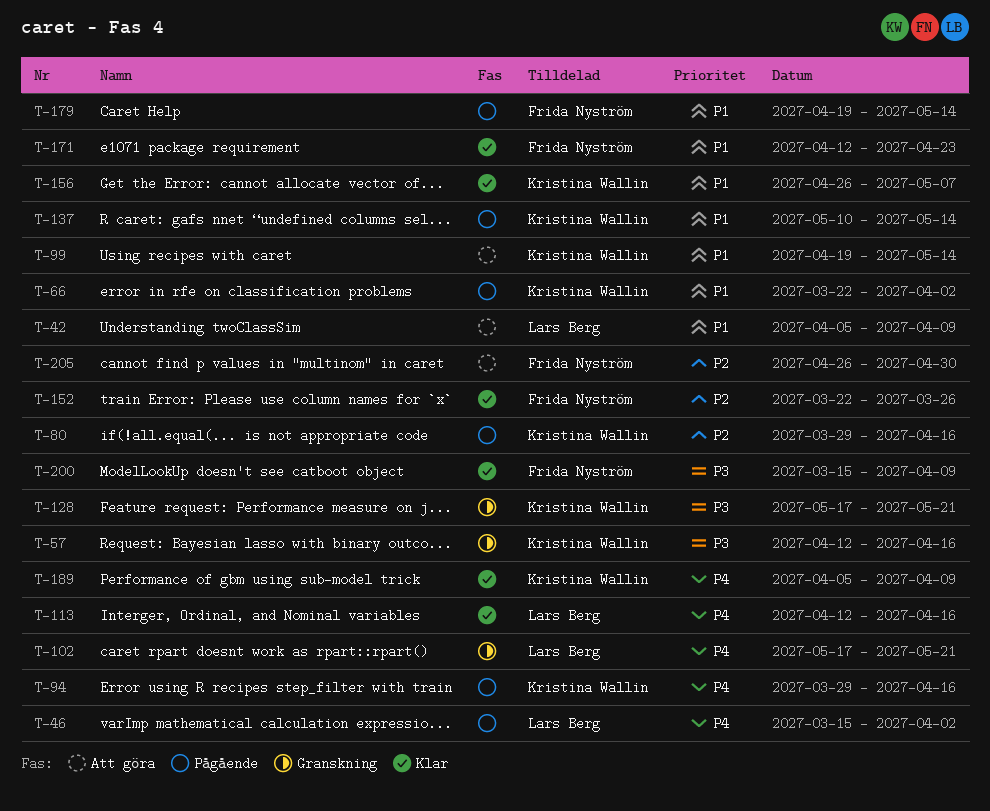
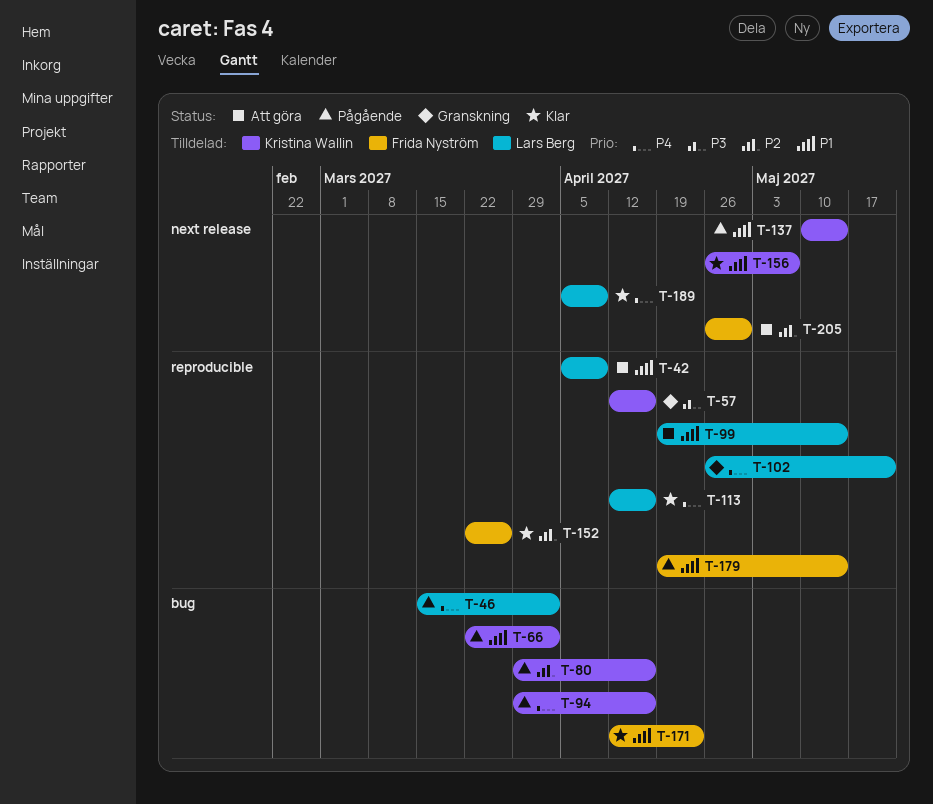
T-99, owner: Kristina Wallin -> Lars Berg
T-102, start: May 17 -> Apr 26
T-128: present -> none
T-189, owner: Kristina Wallin -> Lars Berg
T-200: present -> none

